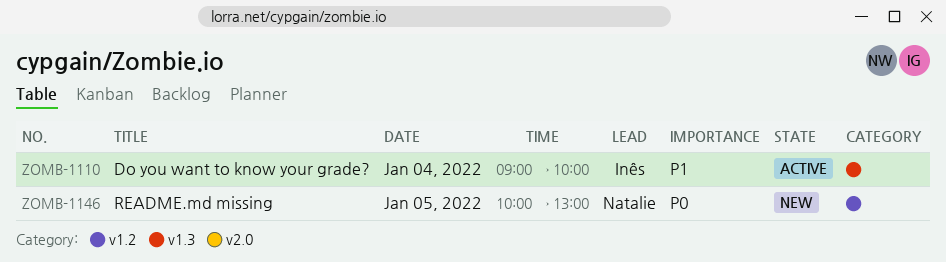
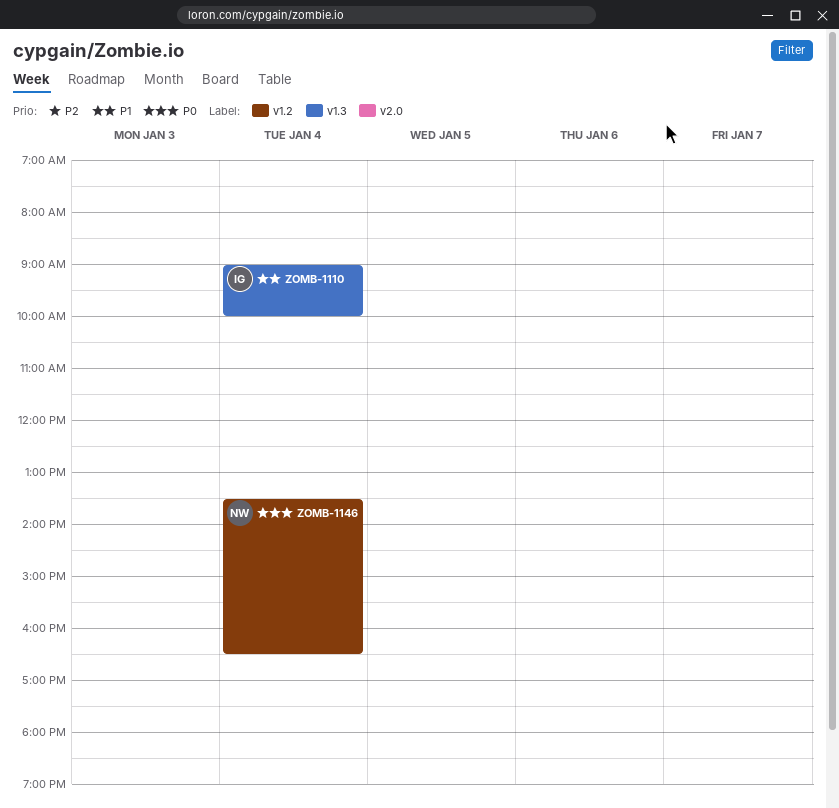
ZOMB-1146, day: Jan 5 -> Jan 4
ZOMB-1146, begins: 10:00 -> 13:30
ZOMB-1146, ends: 13:00 -> 16:30

